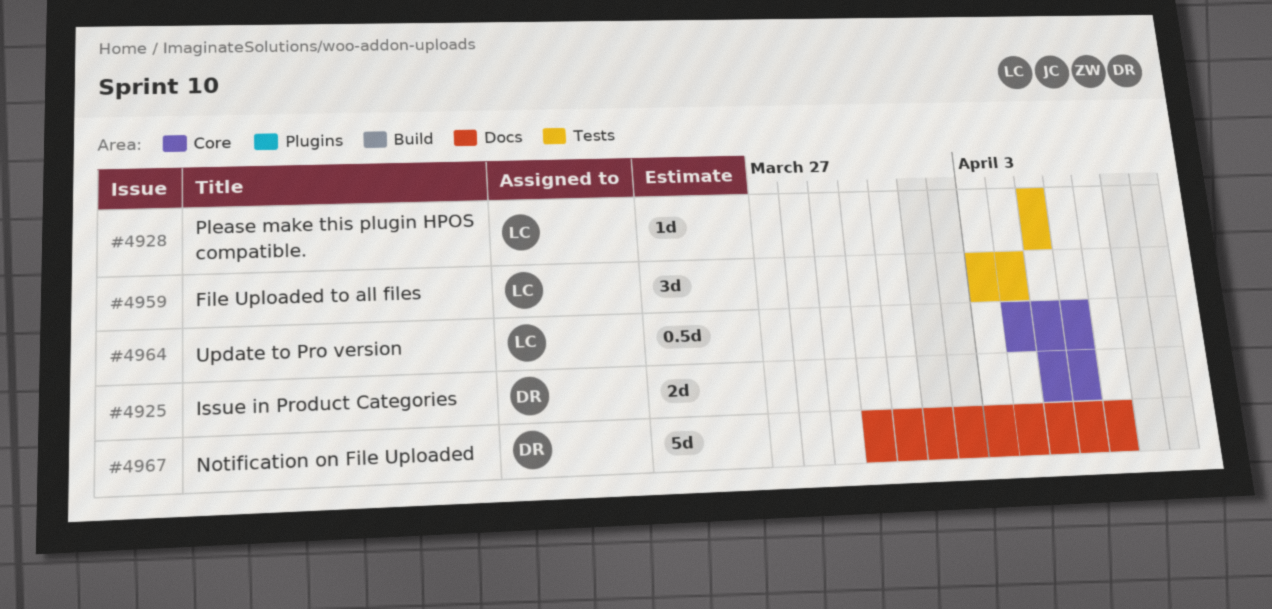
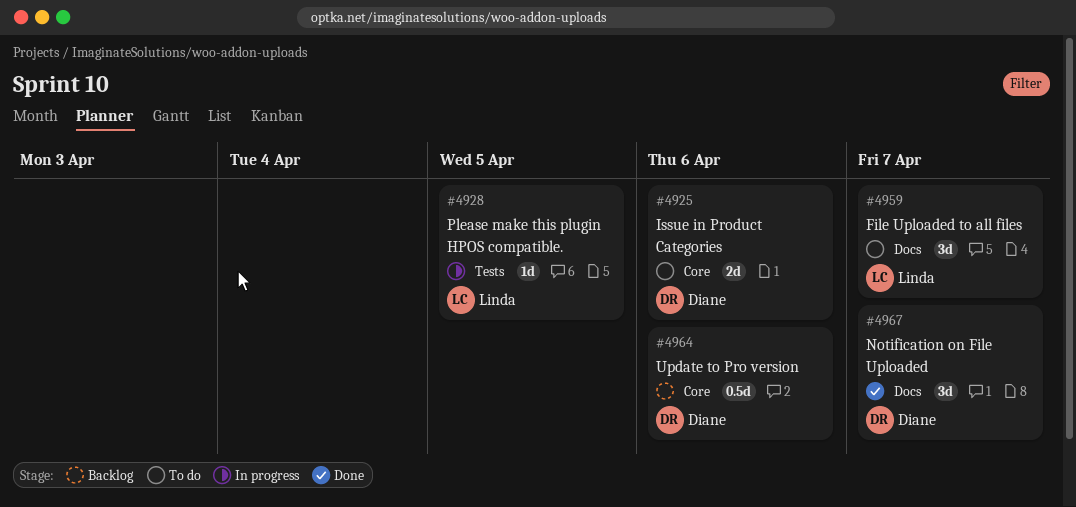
#4959, label: Tests -> Docs
#4959, due: Apr 4 -> Apr 7
#4964, owner: Linda -> Diane
#4967, estimate: 5d -> 3d

